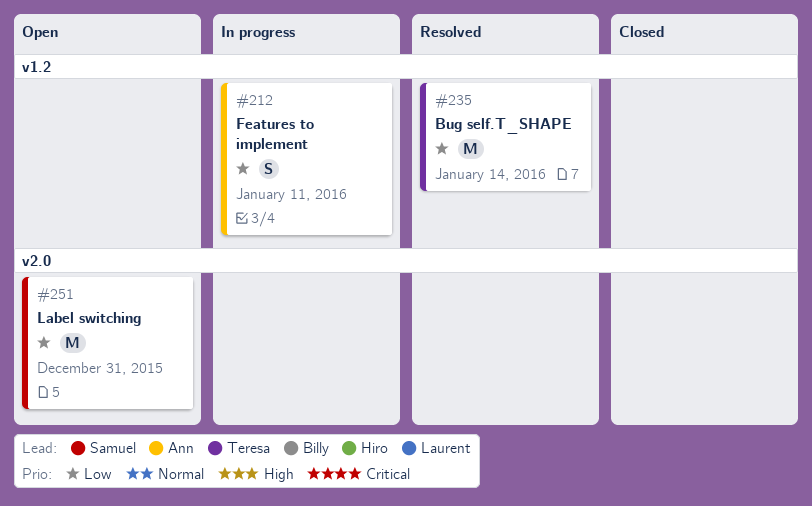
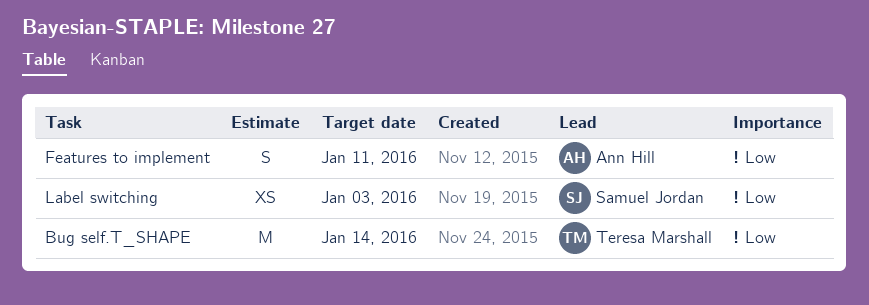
Label switching, estimate: M -> XS
Label switching, due: Dec 31 -> Jan 3

